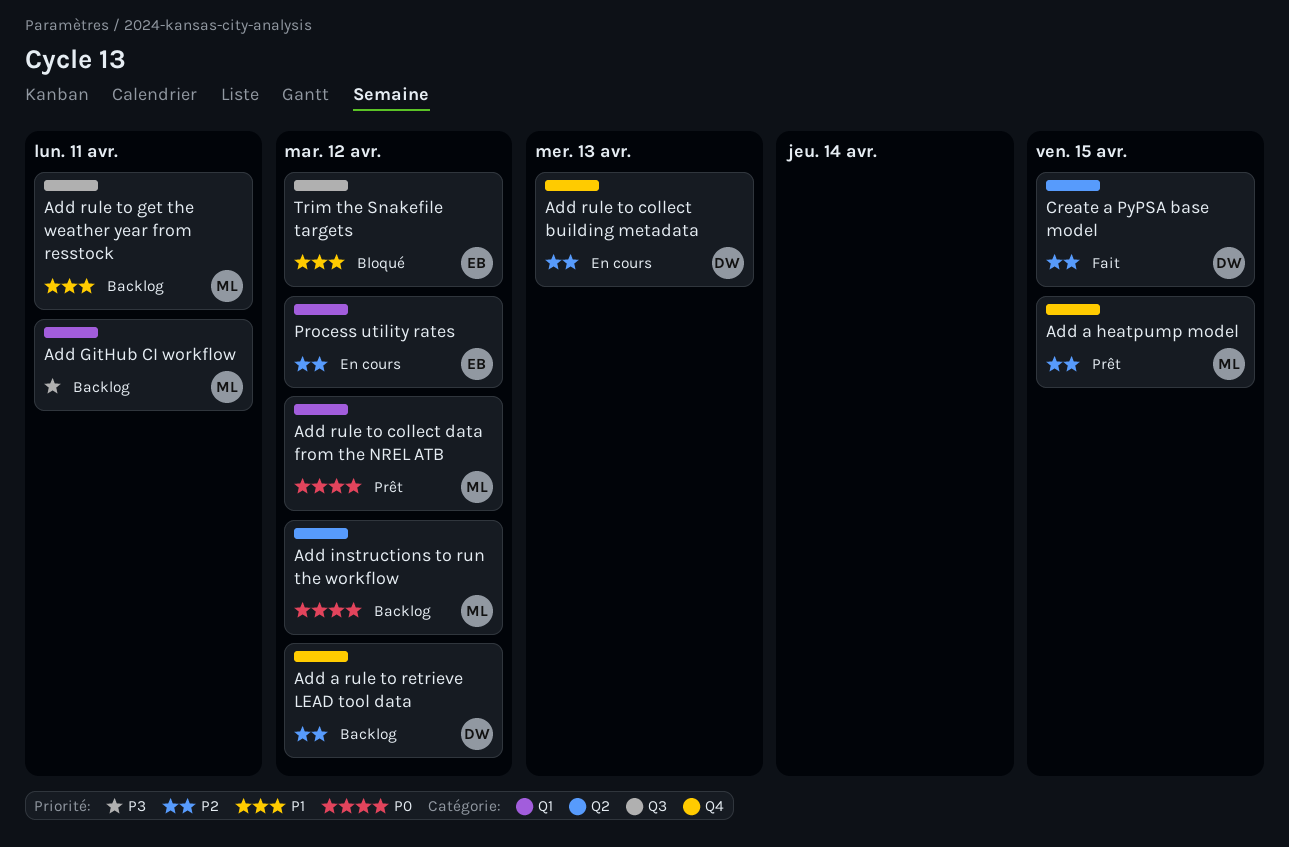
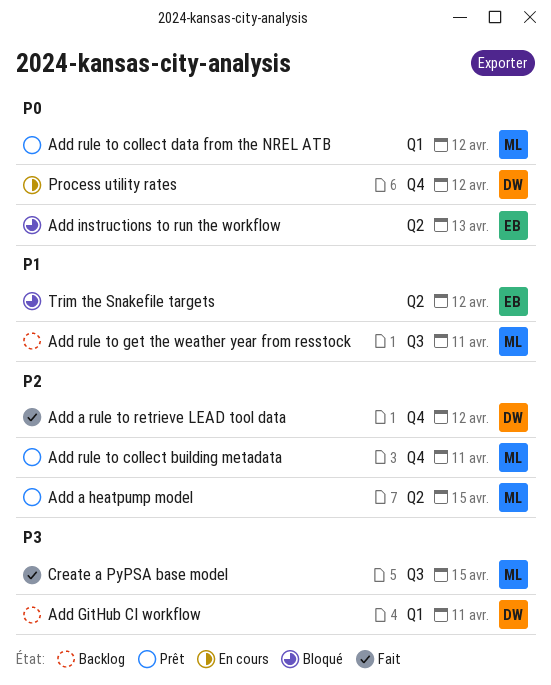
Add a heatpump model, label: Q4 -> Q2
Add a rule to retrieve LEAD tool data, status: Backlog -> Fait
Add GitHub CI workflow, owner: ML -> DW
Add instructions to run the workflow, status: Backlog -> Bloqué
Add instructions to run the workflow, owner: ML -> EB
Add instructions to run the workflow, due: Apr 12 -> Apr 13
Add rule to collect building metadata, status: En cours -> Prêt
Add rule to collect building metadata, owner: DW -> ML
Add rule to collect building metadata, due: Apr 13 -> Apr 11
Create a PyPSA base model, owner: DW -> ML
Create a PyPSA base model, priority: P2 -> P3
Create a PyPSA base model, label: Q2 -> Q3
Process utility rates, owner: EB -> DW
Process utility rates, priority: P2 -> P0
Process utility rates, label: Q1 -> Q4
Trim the Snakefile targets, label: Q3 -> Q2

